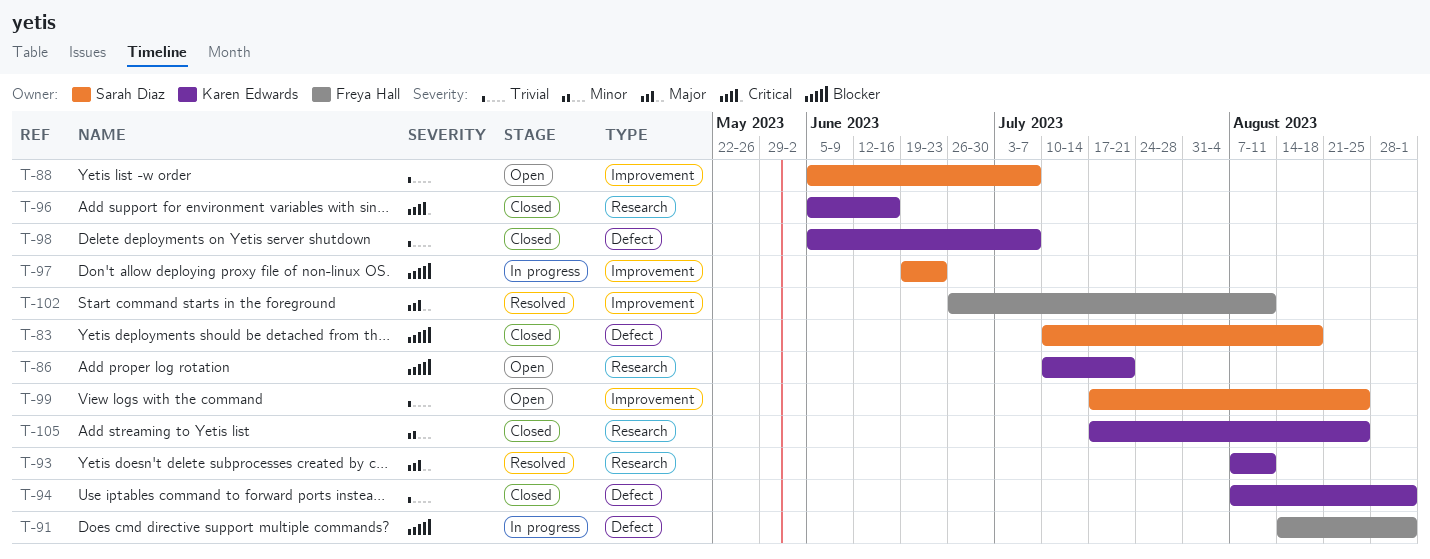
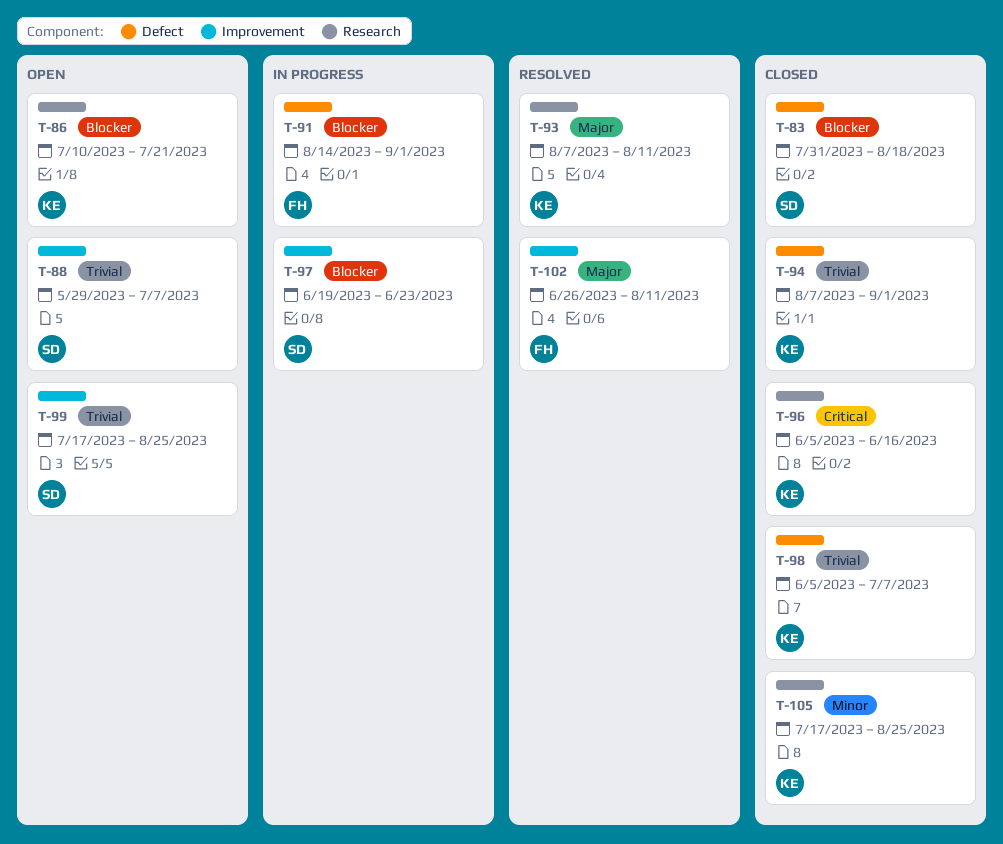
T-83, start: Jul 10 -> Jul 31
T-88, start: Jun 5 -> May 29

